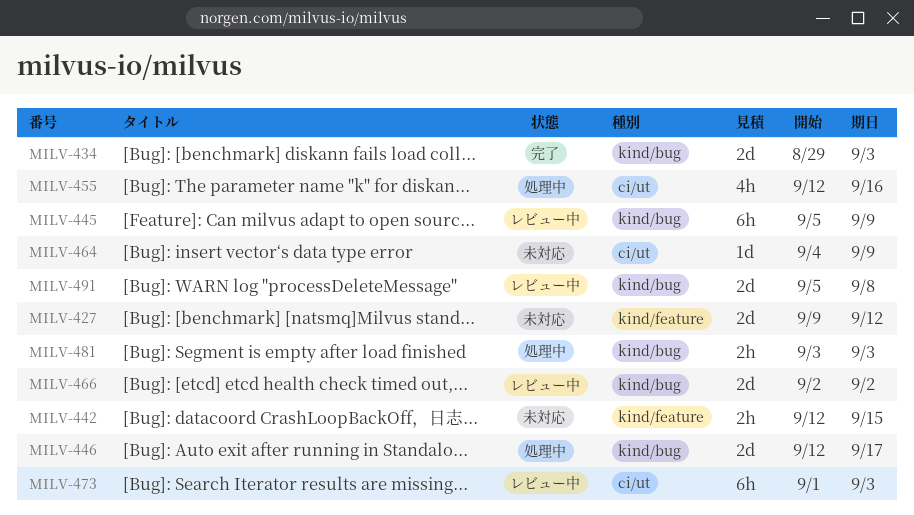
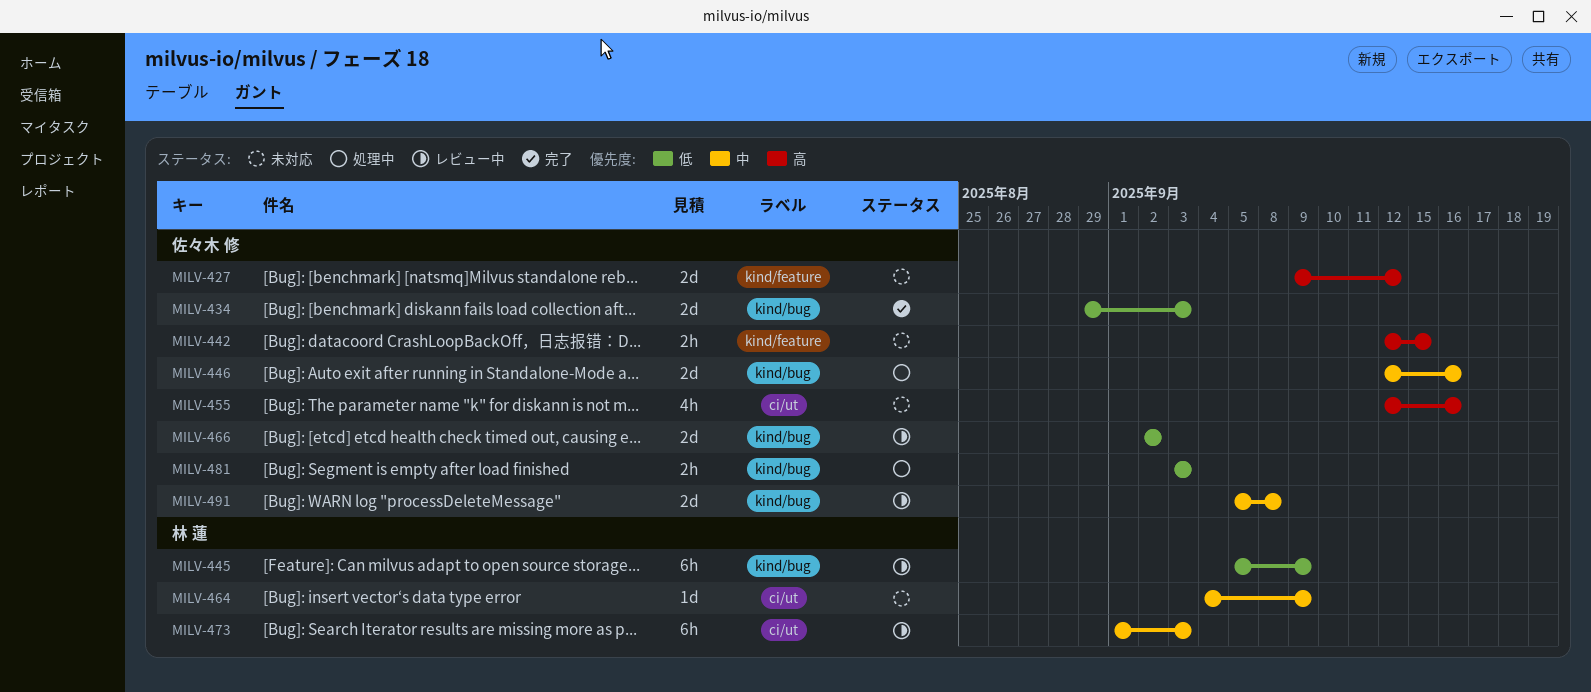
MILV-446, due: Sep 17 -> Sep 16
MILV-455, status: 処理中 -> 未対応

